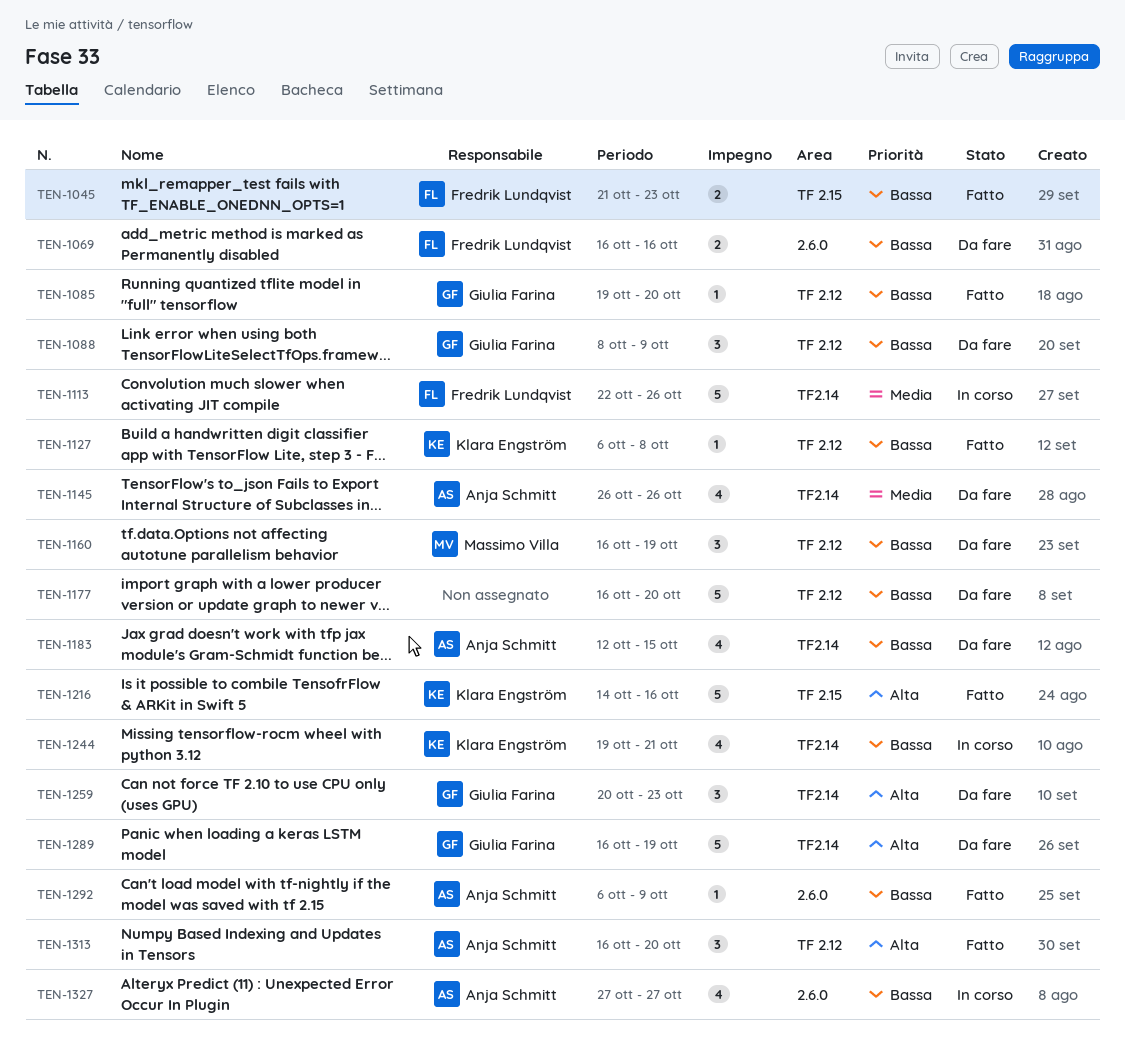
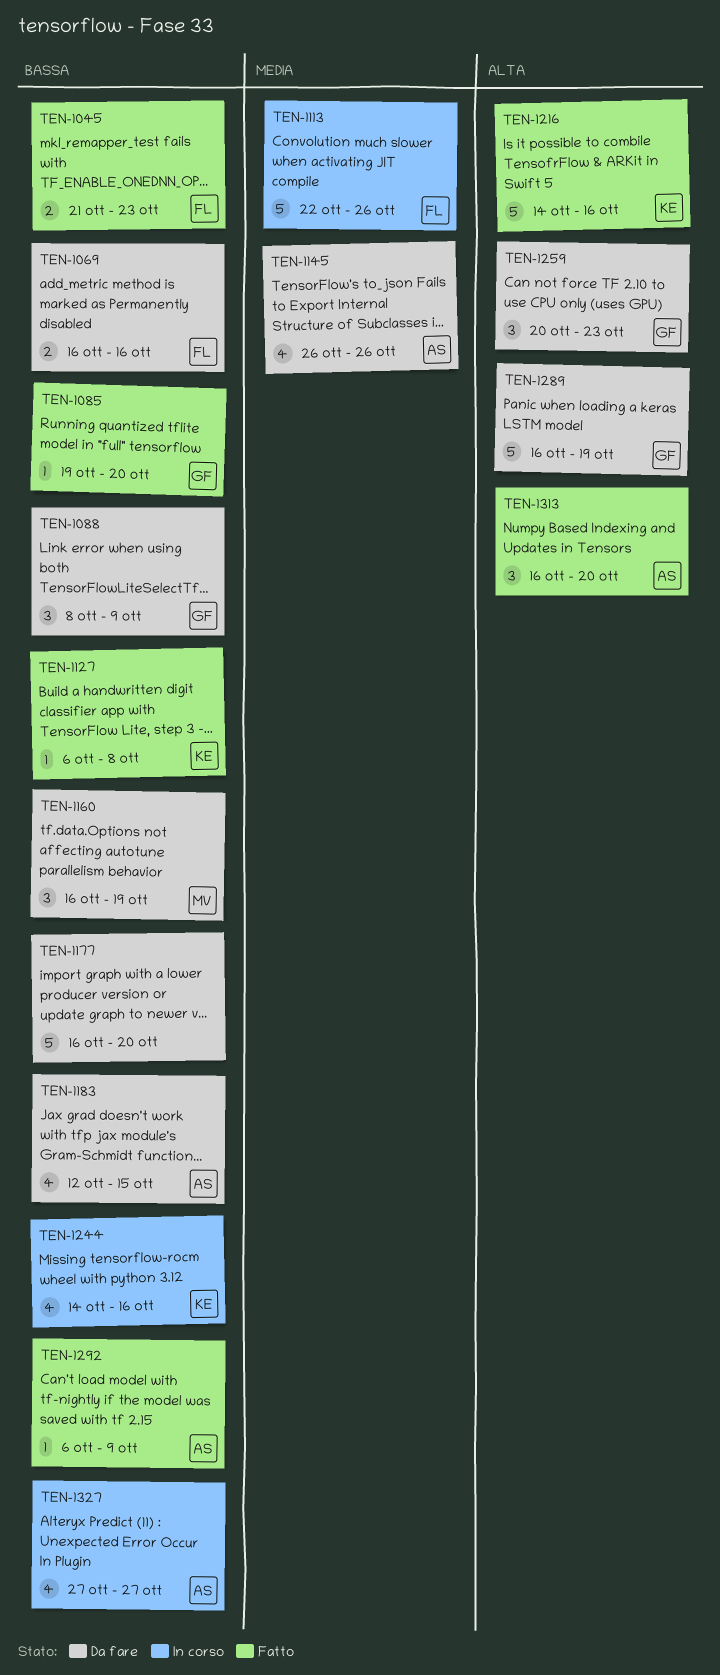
TEN-1244, start: Oct 19 -> Oct 14
TEN-1244, due: Oct 21 -> Oct 16

